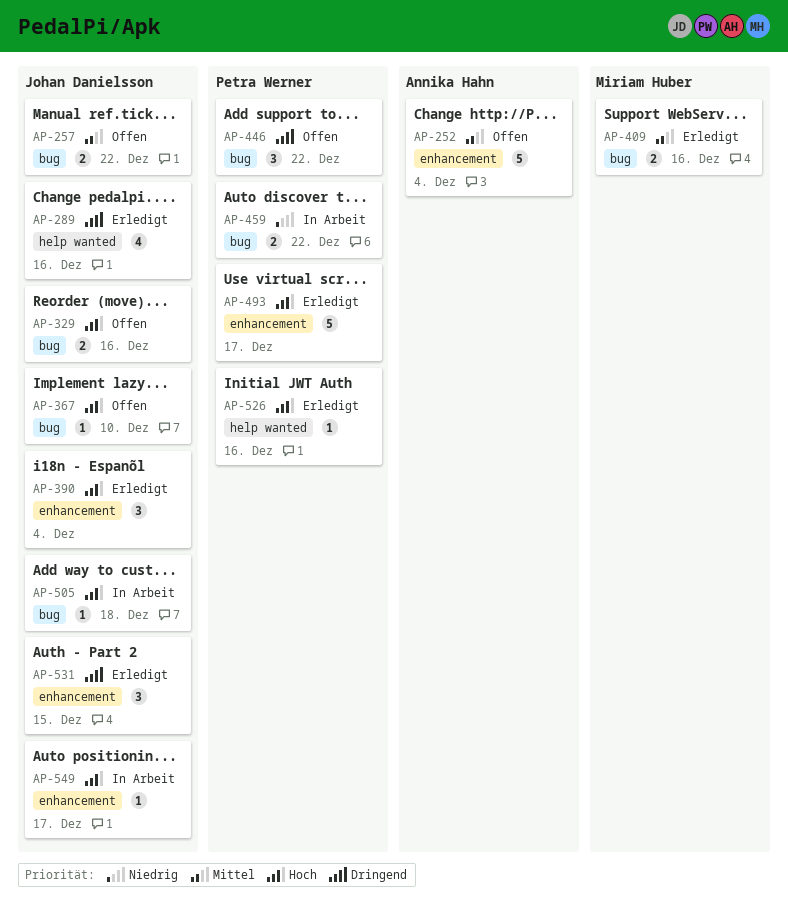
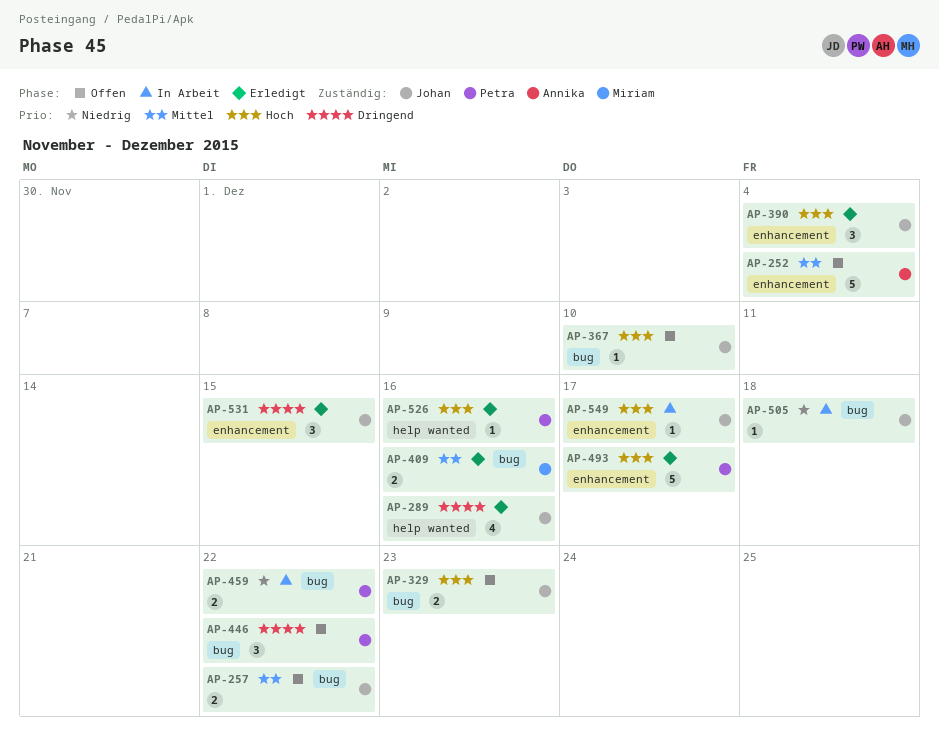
AP-329, due: Dec 16 -> Dec 23
AP-505, priority: Hoch -> Niedrig

